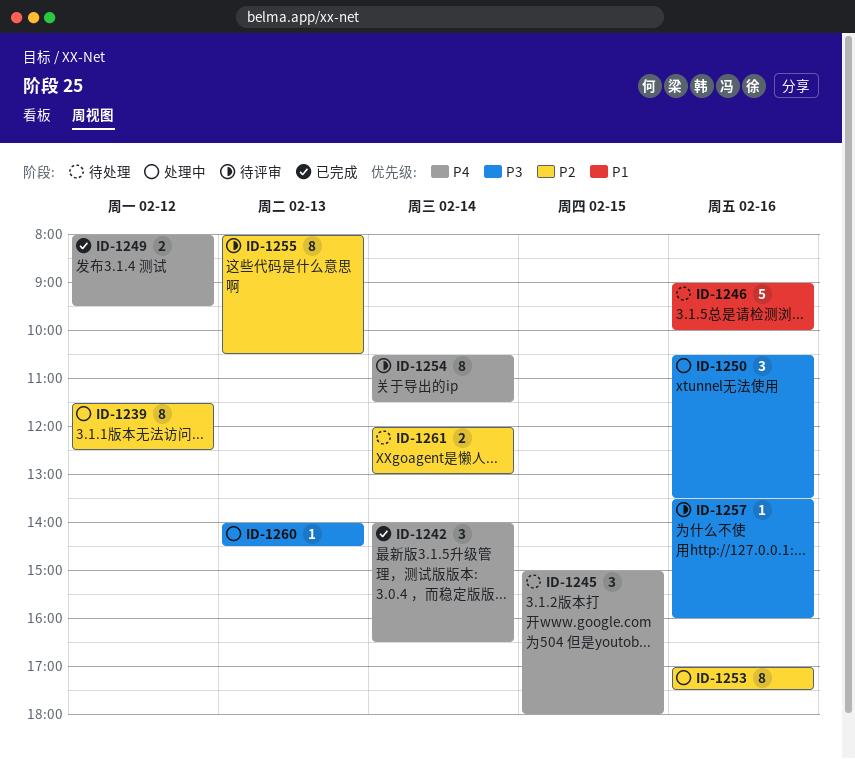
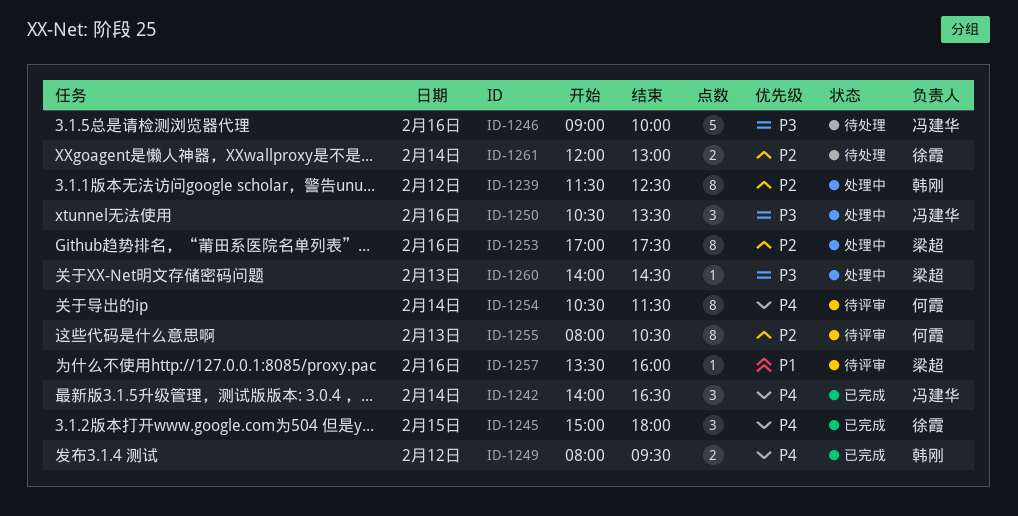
ID-1245, status: 待处理 -> 已完成
ID-1246, priority: P1 -> P3
ID-1257, priority: P3 -> P1

